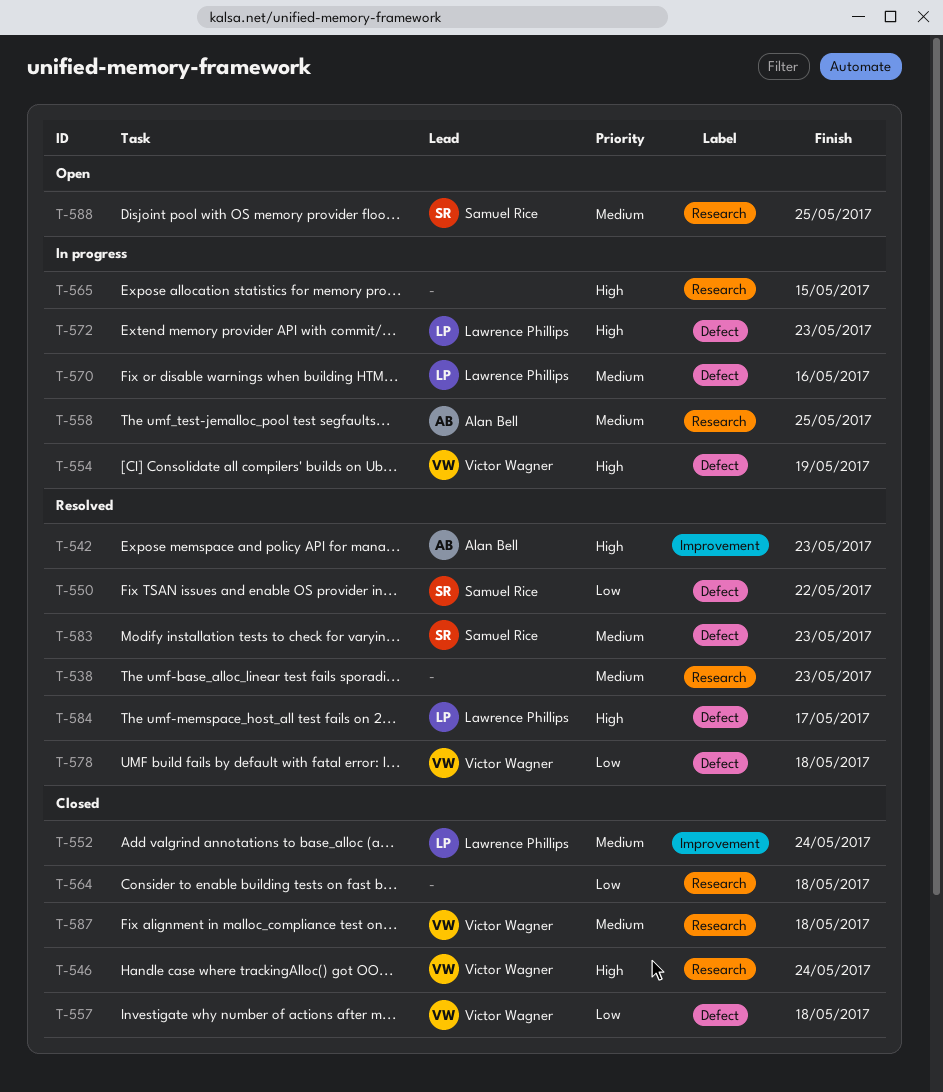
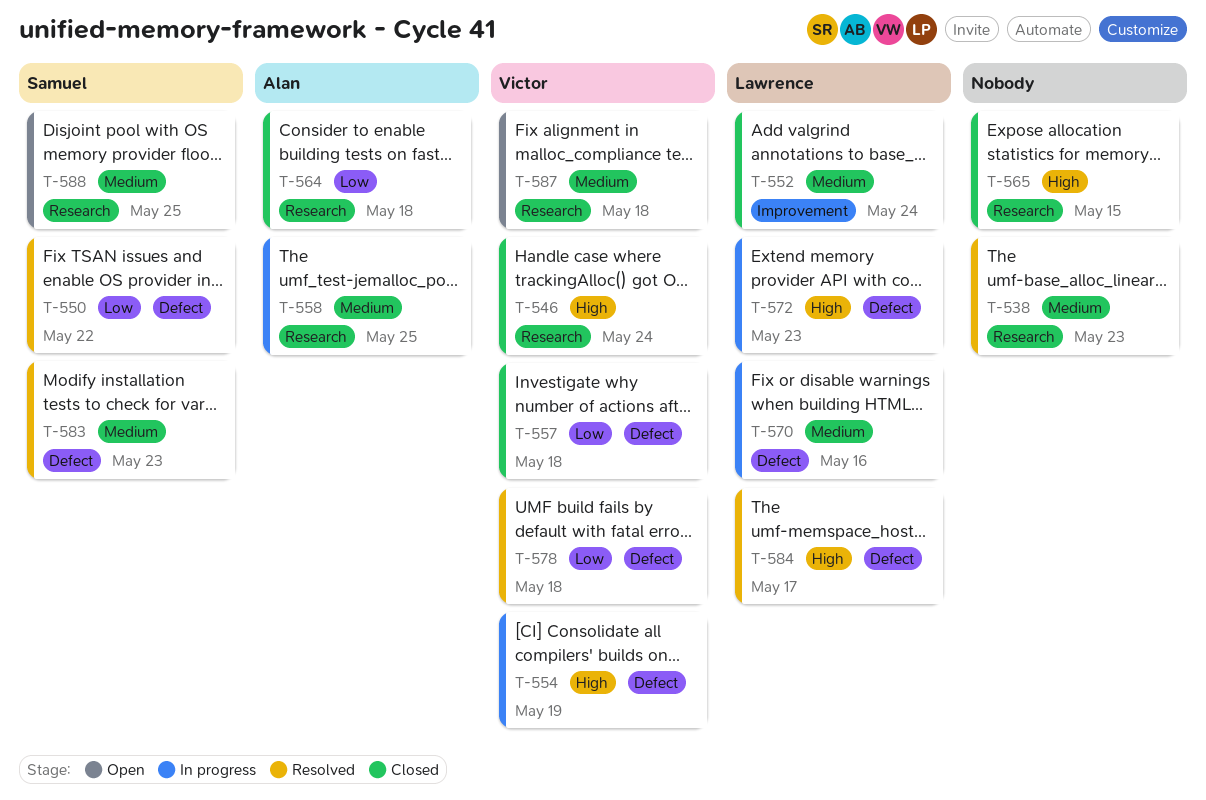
T-542: present -> none
T-564, owner: none -> Alan Bell
T-565, status: In progress -> Closed
T-587, status: Closed -> Open

